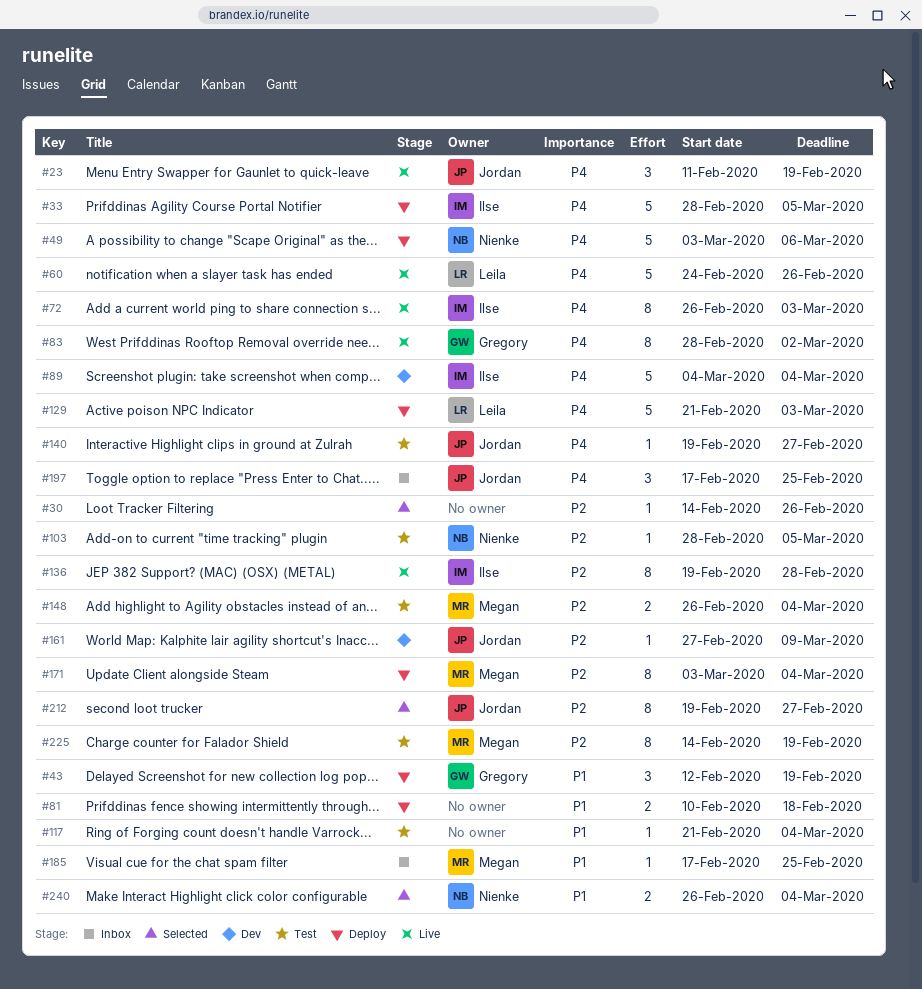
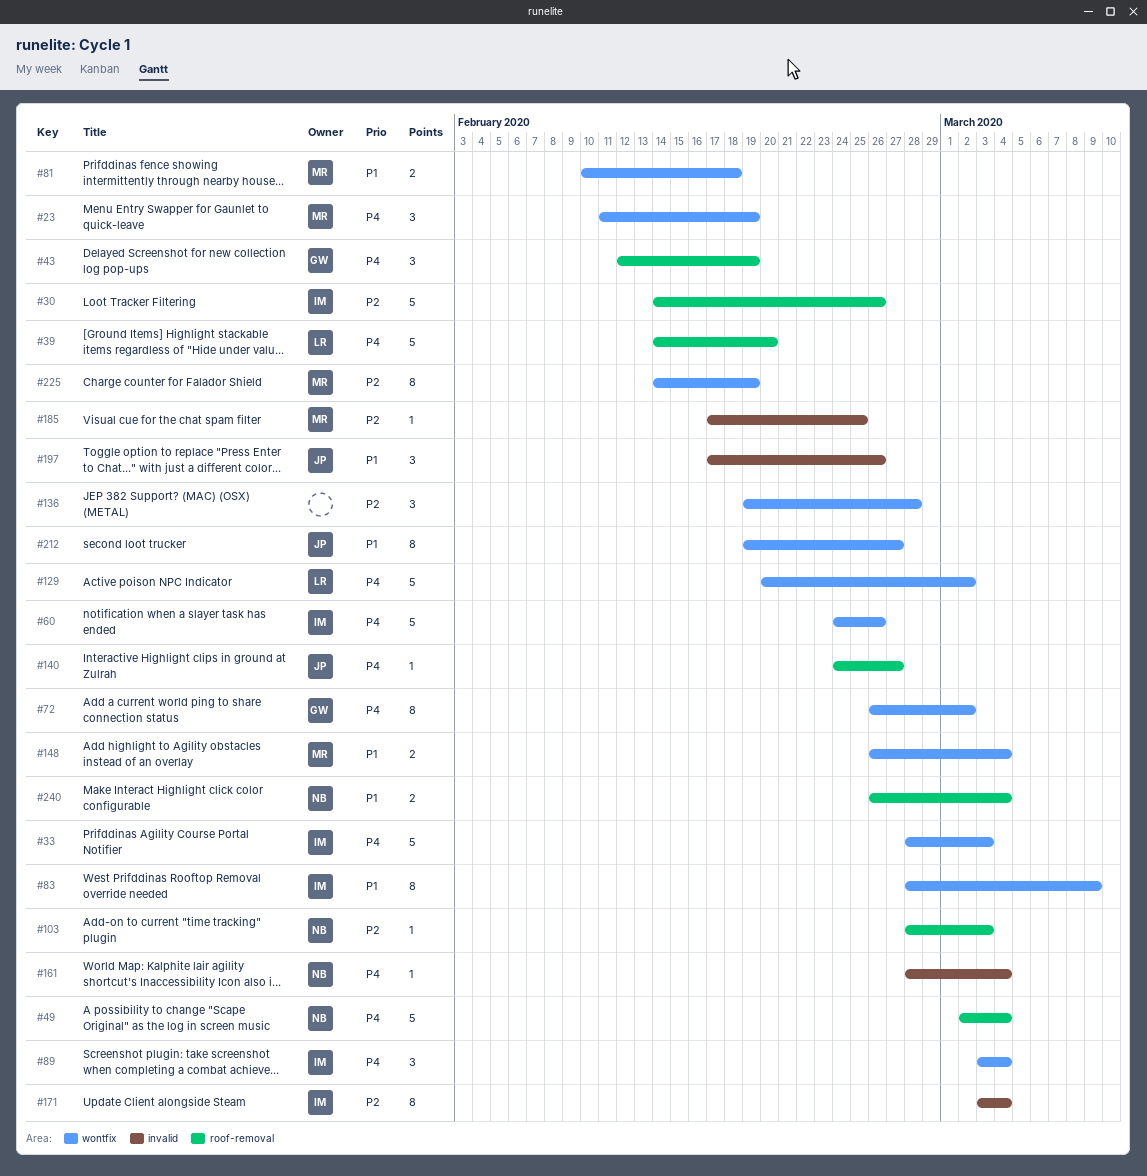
#23, owner: Jordan -> Megan
#30, owner: none -> Ilse
#30, estimate: 1 -> 5
#33, due: Mar 5 -> Mar 3
#39: none -> present
#43, priority: P1 -> P4
#49, start: Mar 3 -> Mar 2
#49, due: Mar 6 -> Mar 4
#60, owner: Leila -> Ilse
#72, owner: Ilse -> Gregory
#72, due: Mar 3 -> Mar 2
#81, owner: none -> Megan
#83, owner: Gregory -> Ilse
#83, priority: P4 -> P1
#83, due: Mar 2 -> Mar 9
#89, estimate: 5 -> 3
#89, start: Mar 4 -> Mar 3
#103, due: Mar 5 -> Mar 3
#117: present -> none
#129, start: Feb 21 -> Feb 20
#129, due: Mar 3 -> Mar 2
#136, owner: Ilse -> none
#136, estimate: 8 -> 3
#140, start: Feb 19 -> Feb 24
#148, priority: P2 -> P1
#161, owner: Jordan -> Nienke
#161, priority: P2 -> P4
#161, start: Feb 27 -> Feb 28
#161, due: Mar 9 -> Mar 4
#171, owner: Megan -> Ilse
#185, priority: P1 -> P2
#197, priority: P4 -> P1
#197, due: Feb 25 -> Feb 26
#212, priority: P2 -> P1

